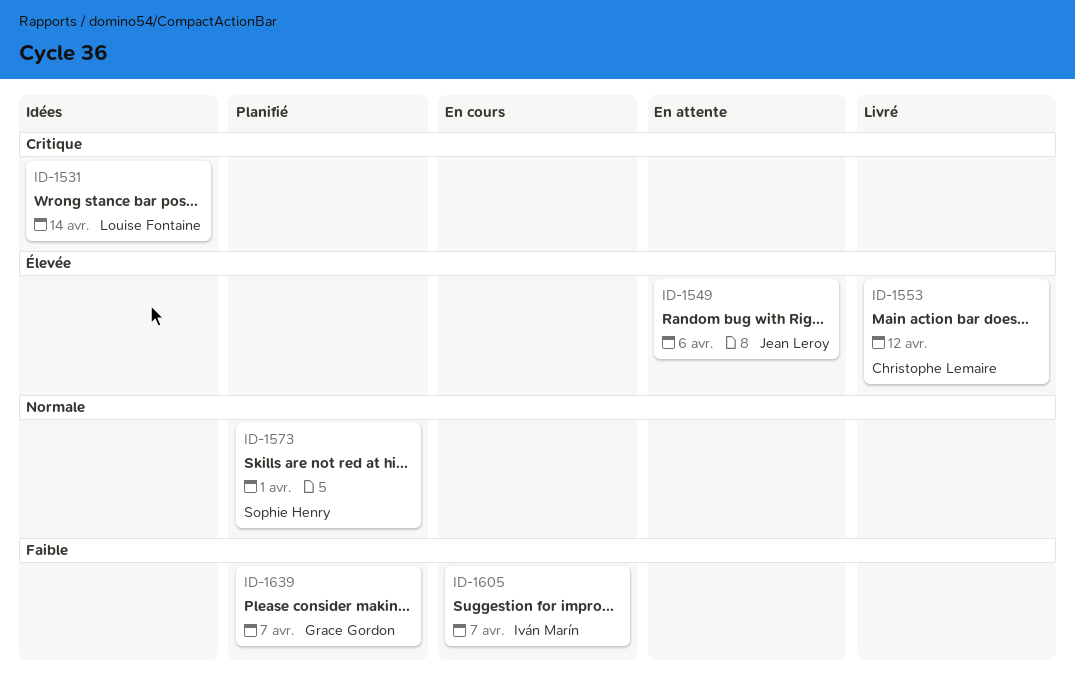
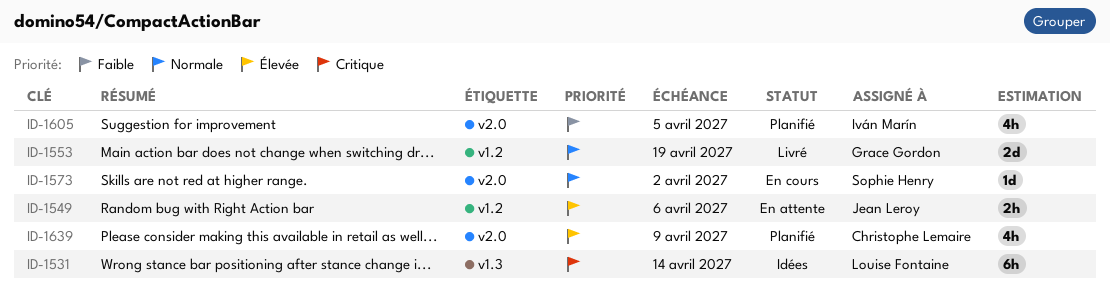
ID-1553, owner: Christophe Lemaire -> Grace Gordon
ID-1553, priority: Élevée -> Normale
ID-1553, due: Apr 12 -> Apr 19
ID-1573, status: Planifié -> En cours
ID-1573, due: Apr 1 -> Apr 2
ID-1605, status: En cours -> Planifié
ID-1605, due: Apr 7 -> Apr 5
ID-1639, owner: Grace Gordon -> Christophe Lemaire
ID-1639, priority: Faible -> Élevée
ID-1639, due: Apr 7 -> Apr 9

